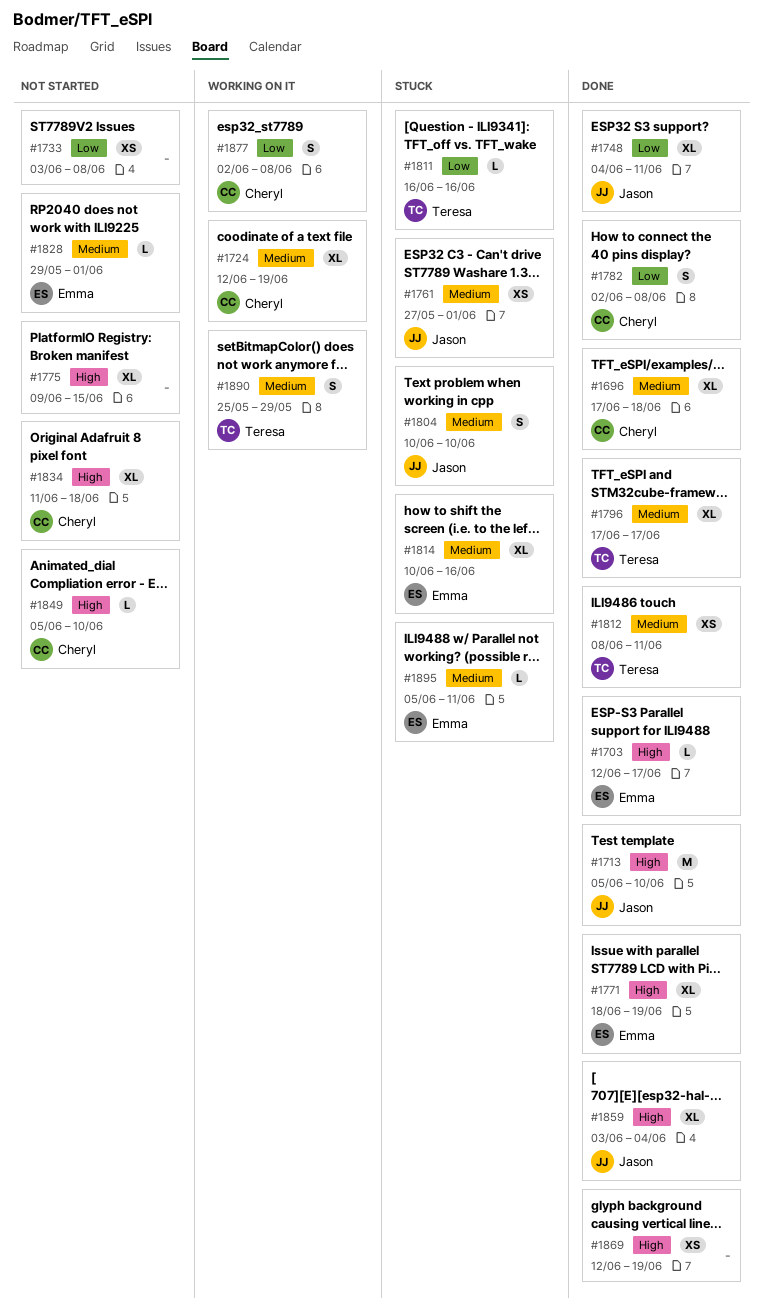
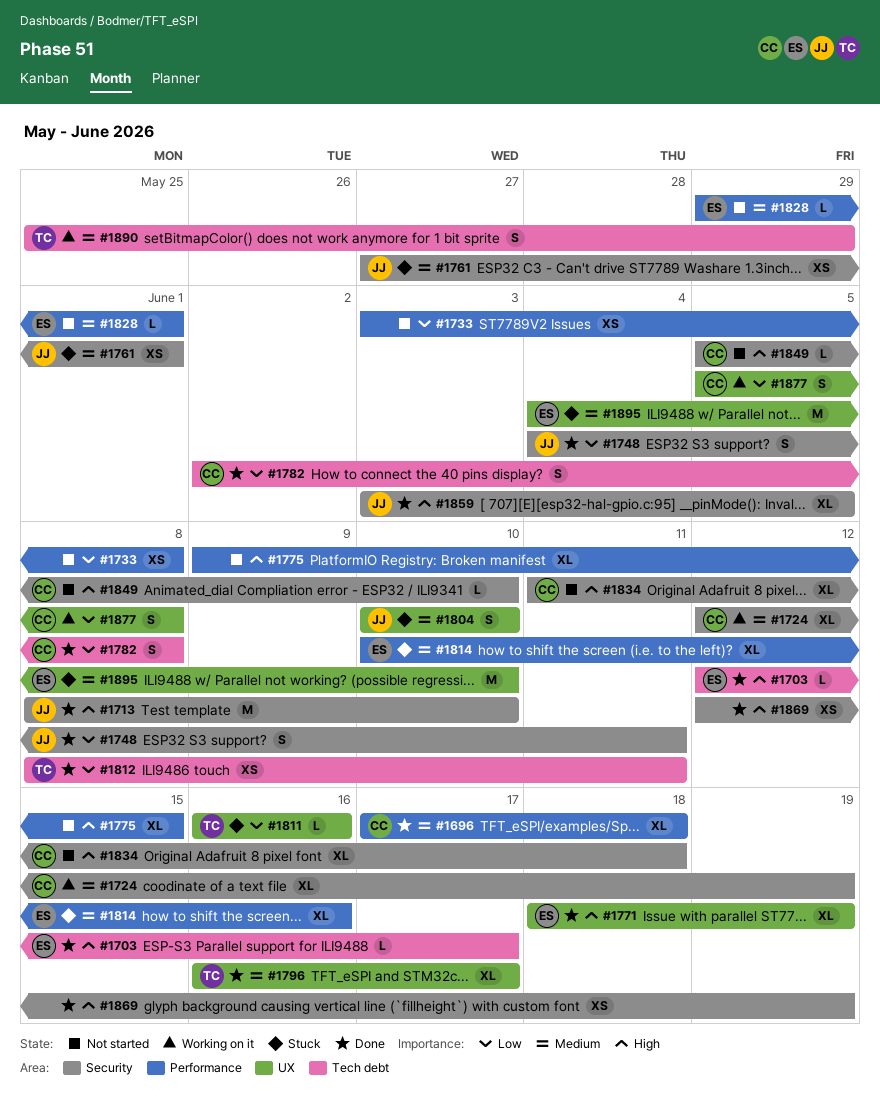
#1713, start: Jun 5 -> Jun 8
#1748, estimate: XL -> S
#1796, start: Jun 17 -> Jun 16
#1812, priority: Medium -> Low
#1859, due: Jun 4 -> Jun 5
#1877, start: Jun 2 -> Jun 5
#1895, estimate: L -> M
#1895, start: Jun 5 -> Jun 4
#1895, due: Jun 11 -> Jun 10

